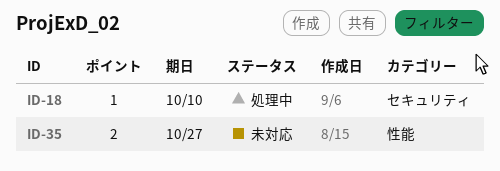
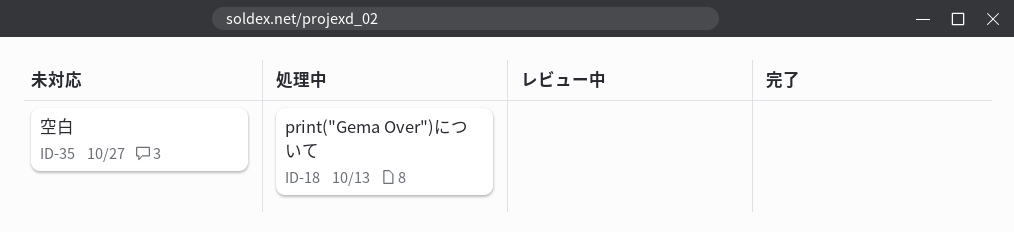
ID-18, due: Oct 10 -> Oct 13

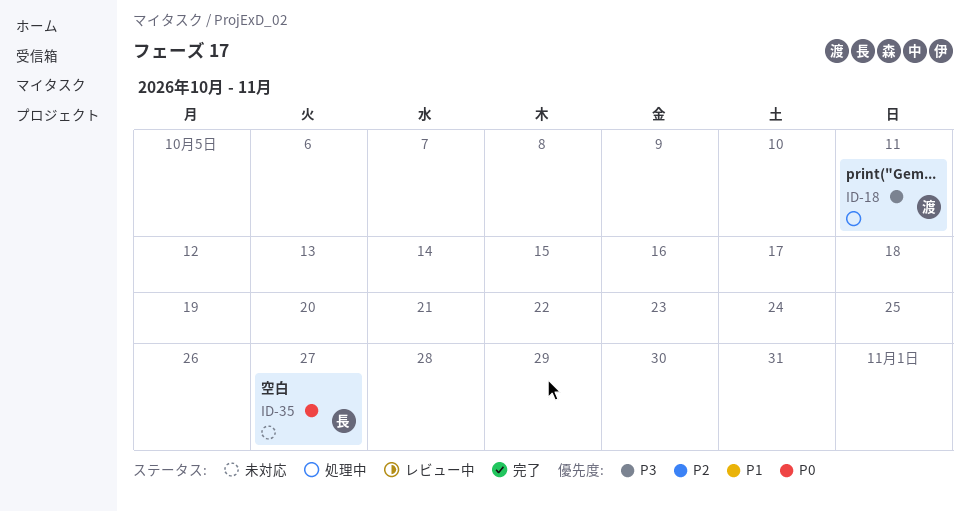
ID-18, due: Oct 13 -> Oct 11

